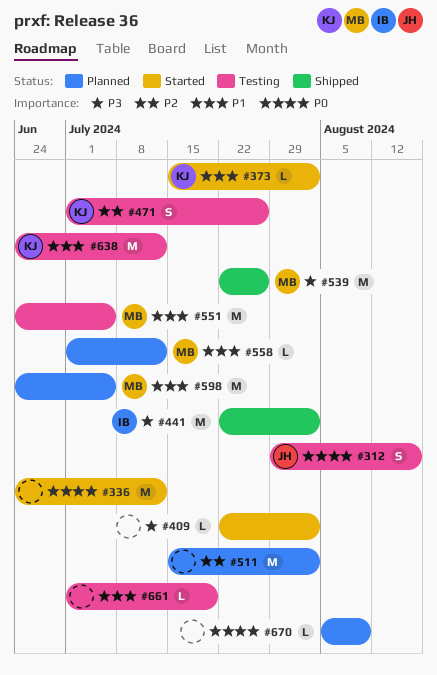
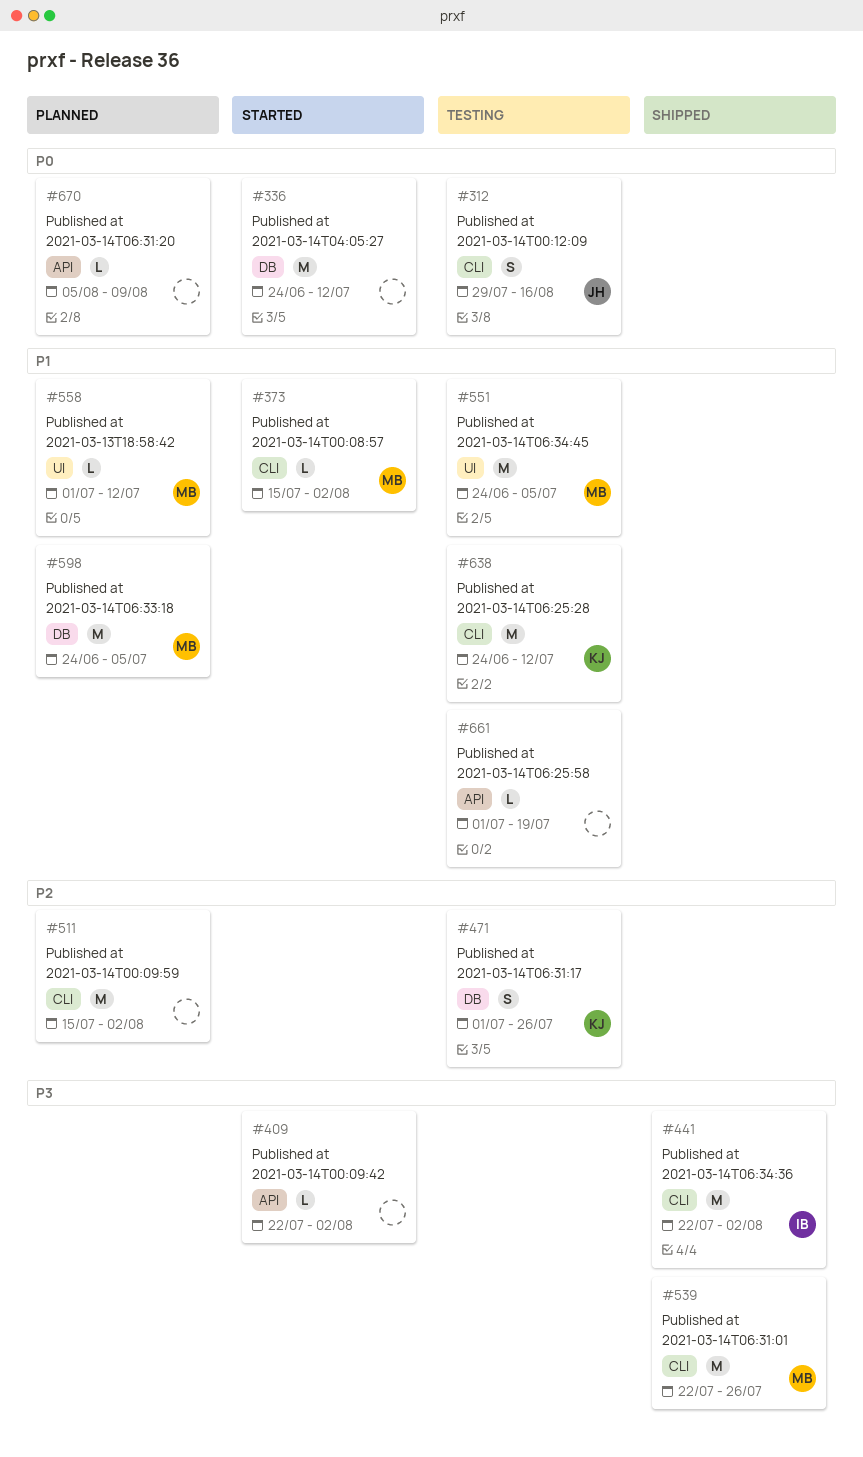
#373, owner: KJ -> MB

